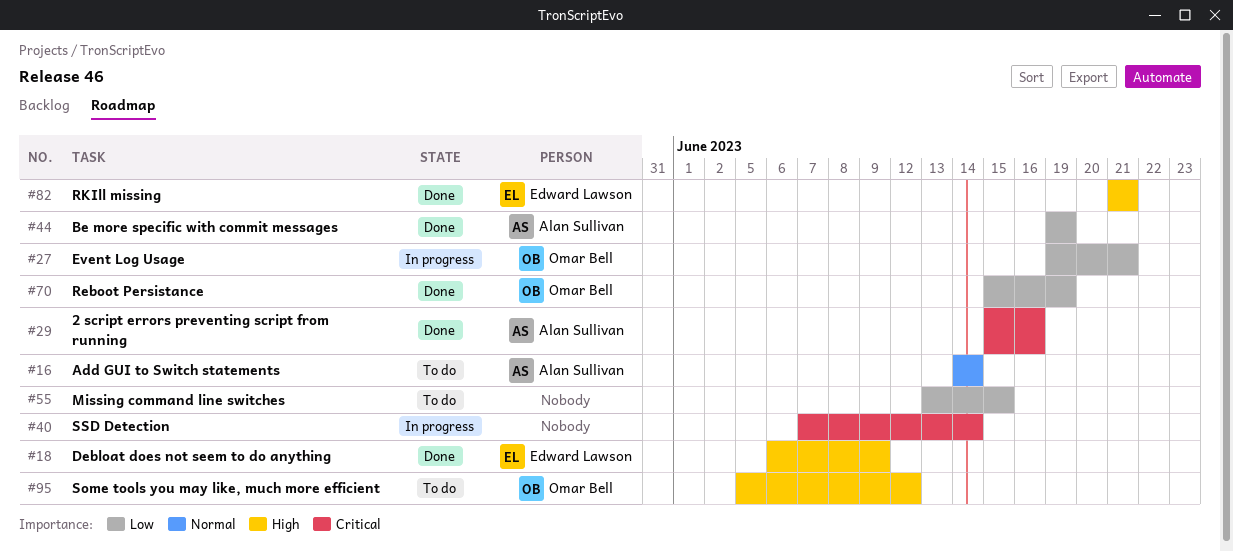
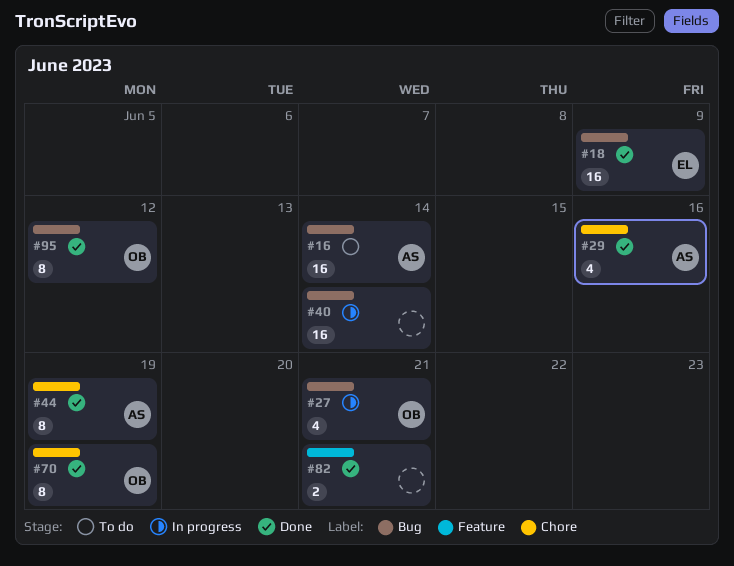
#55: present -> none
#82, owner: Edward Lawson -> none
#95, status: To do -> Done

